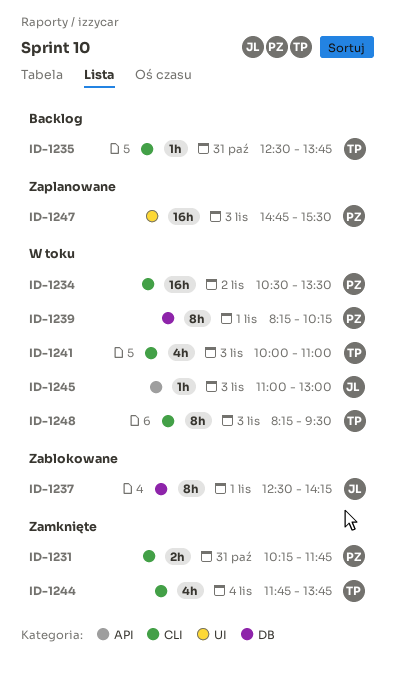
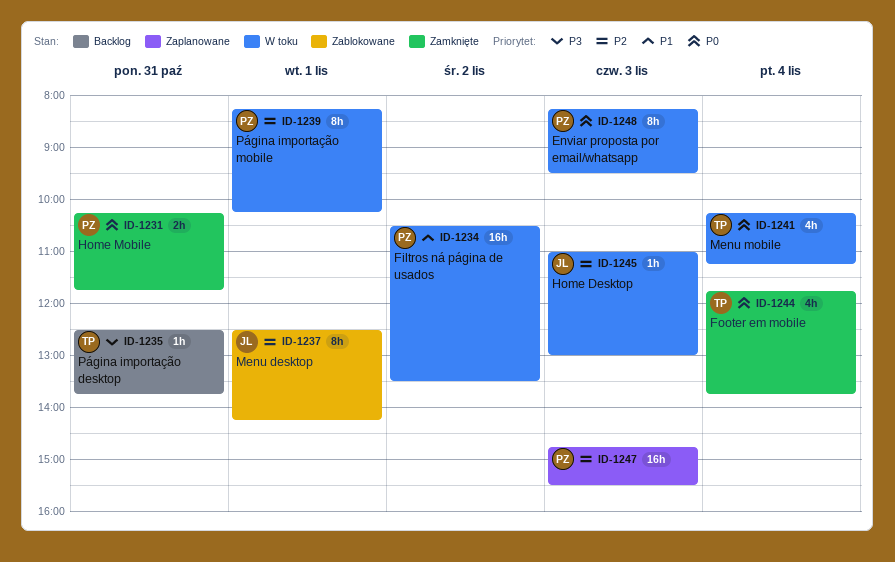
ID-1241, day: Nov 3 -> Nov 4
ID-1241, begins: 10:00 -> 10:15
ID-1241, ends: 11:00 -> 11:15
ID-1248, owner: TP -> PZ

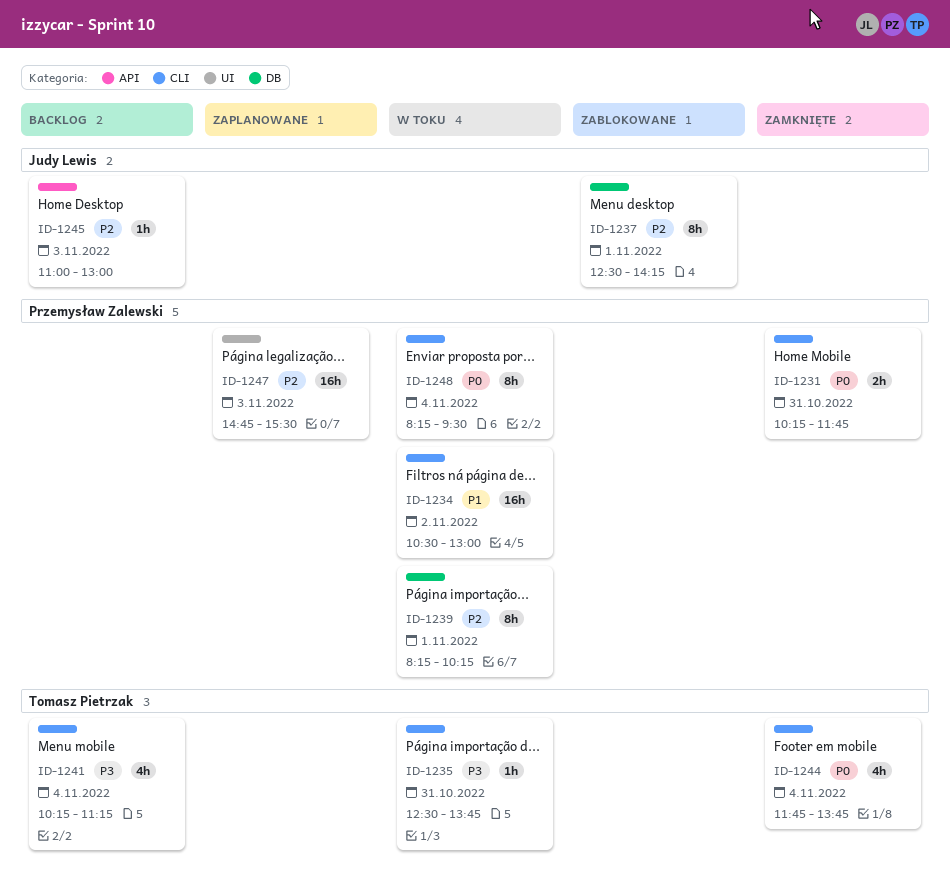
ID-1234, ends: 13:30 -> 13:00
ID-1235, status: Backlog -> W toku
ID-1241, status: W toku -> Backlog
ID-1241, priority: P0 -> P3
ID-1245, status: W toku -> Backlog
ID-1248, day: Nov 3 -> Nov 4

